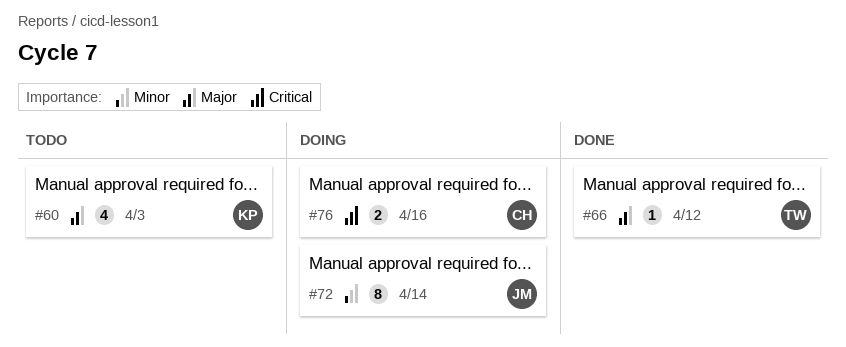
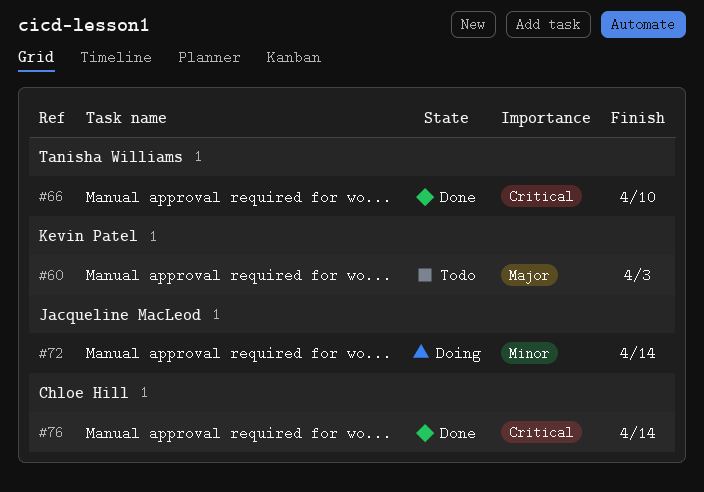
#66, priority: Major -> Critical
#66, due: Apr 12 -> Apr 10
#76, status: Doing -> Done
#76, due: Apr 16 -> Apr 14

